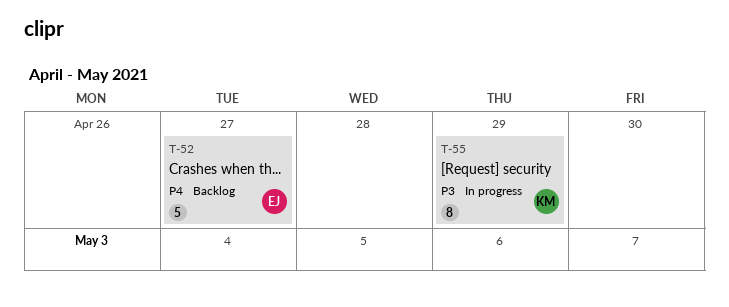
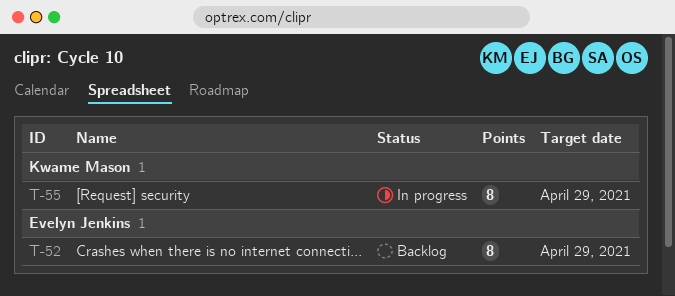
T-52, estimate: 5 -> 8
T-52, due: Apr 27 -> Apr 29

